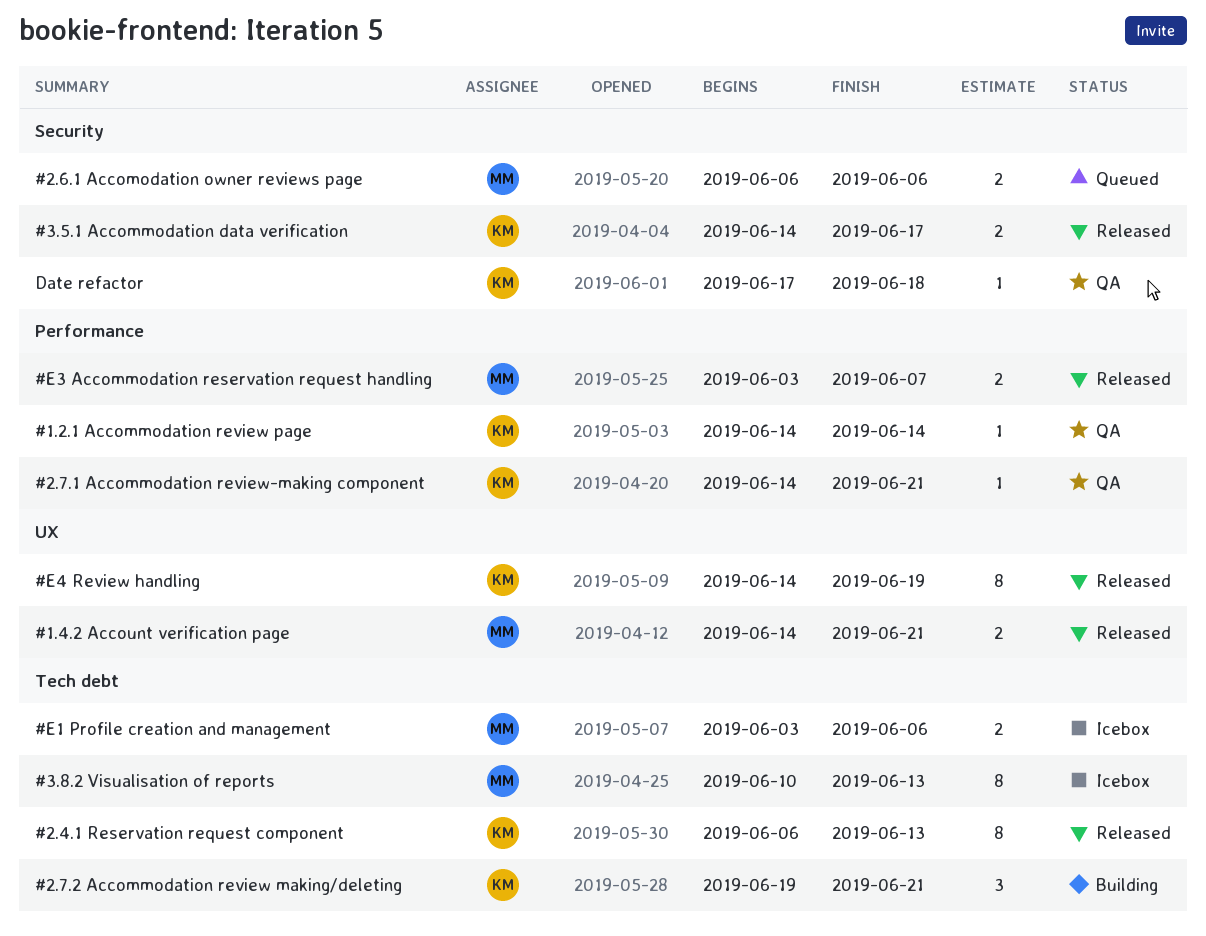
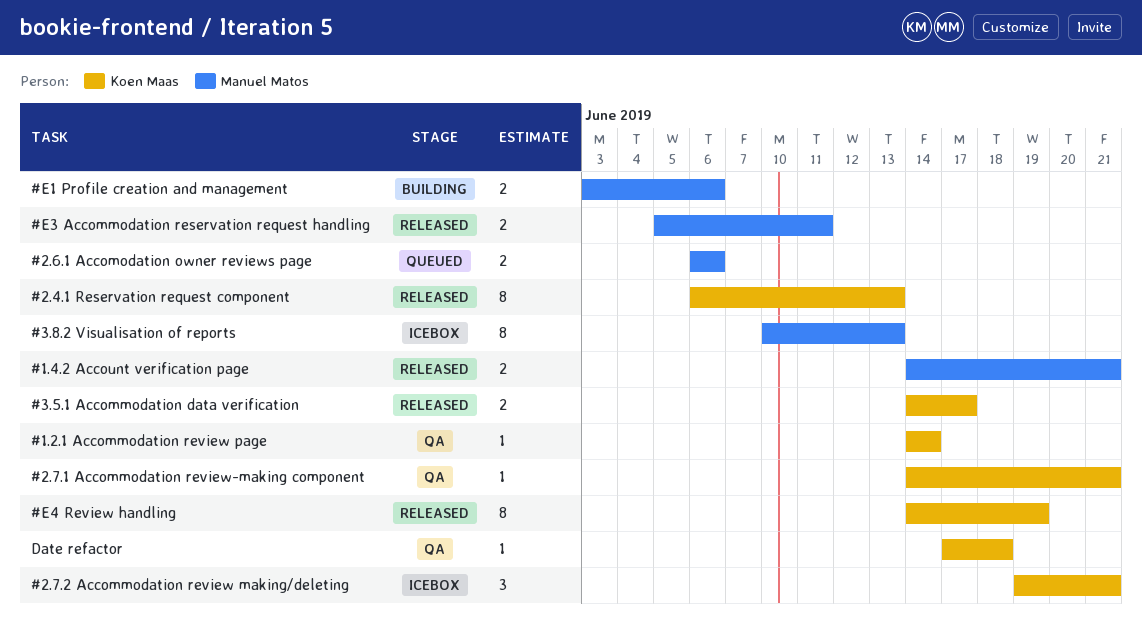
#2.7.2 Accommodation review making/deleting, status: Building -> Icebox
#E1 Profile creation and management, status: Icebox -> Building
#E3 Accommodation reservation request handling, start: Jun 3 -> Jun 5
#E3 Accommodation reservation request handling, due: Jun 7 -> Jun 11

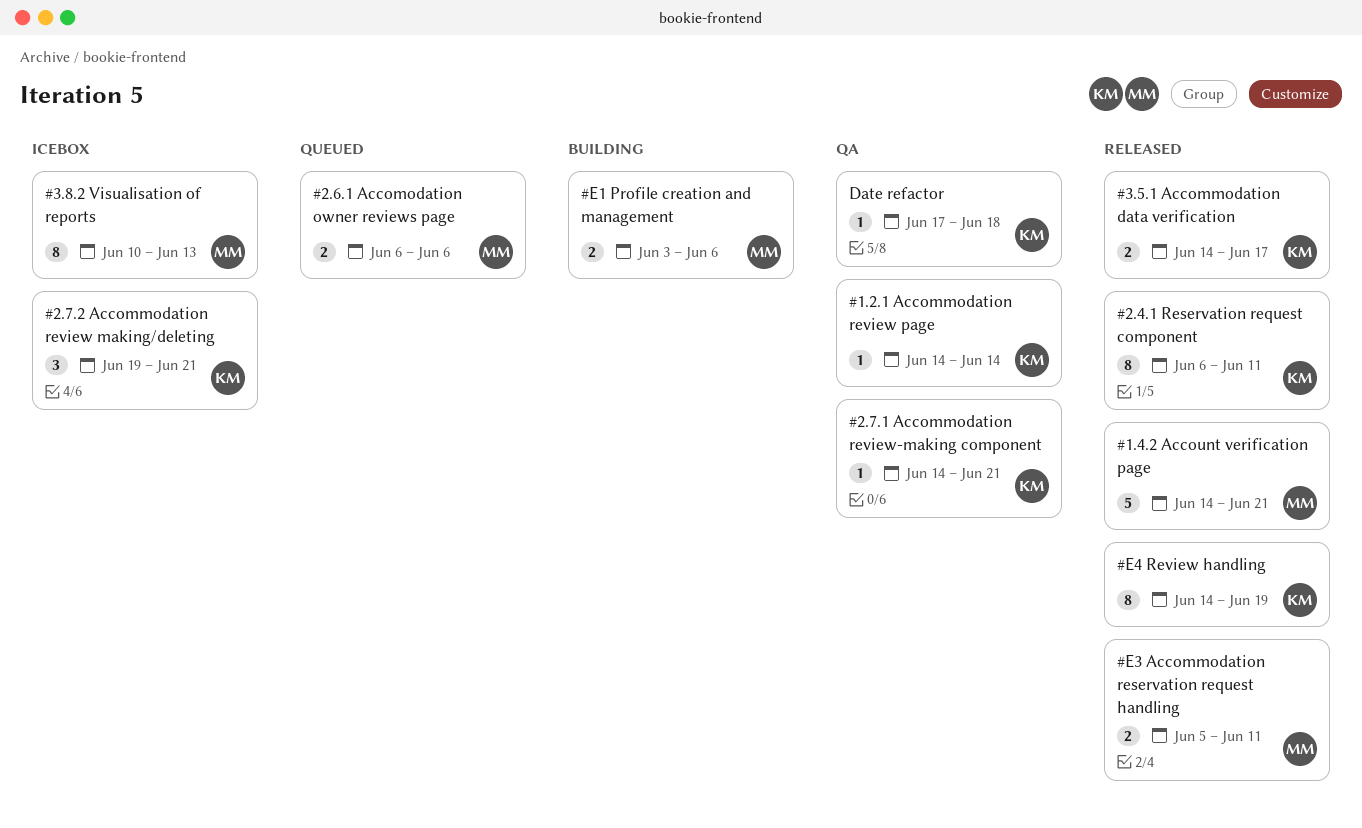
#1.4.2 Account verification page, estimate: 2 -> 5
#2.4.1 Reservation request component, due: Jun 13 -> Jun 11

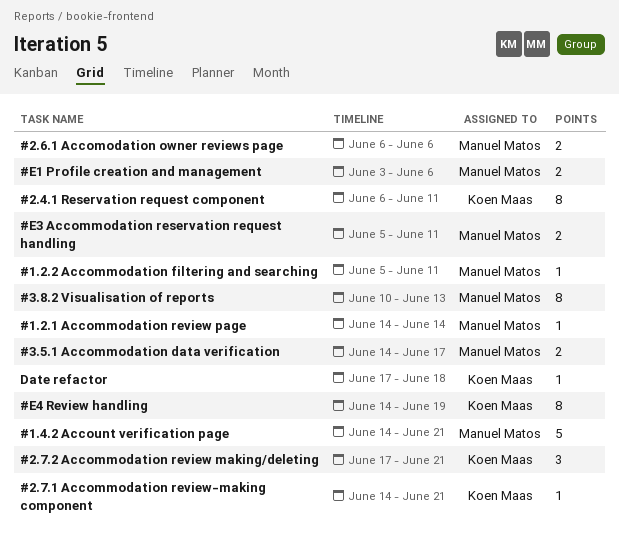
#1.2.1 Accommodation review page, owner: Koen Maas -> Manuel Matos
#1.2.2 Accommodation filtering and searching: none -> present
#2.7.2 Accommodation review making/deleting, start: Jun 19 -> Jun 17
#3.5.1 Accommodation data verification, owner: Koen Maas -> Manuel Matos

